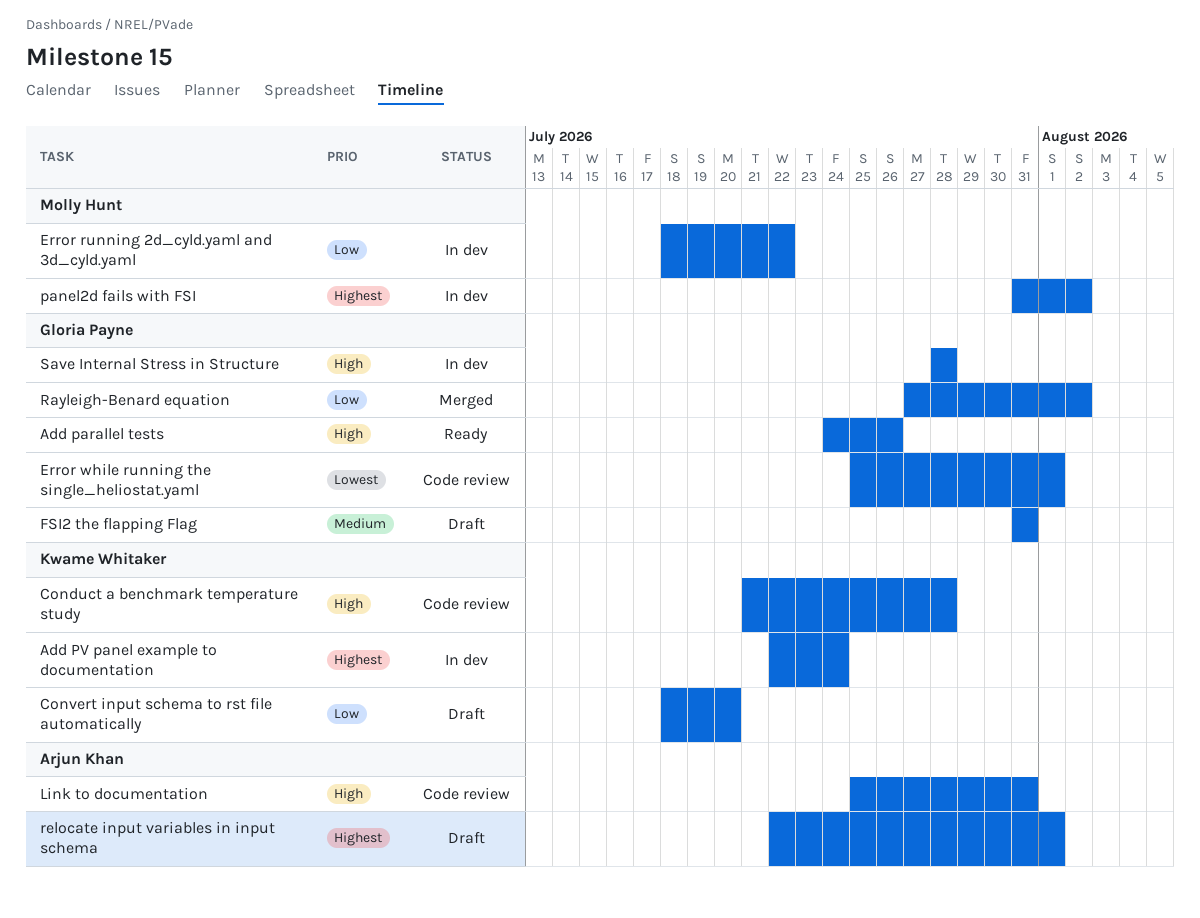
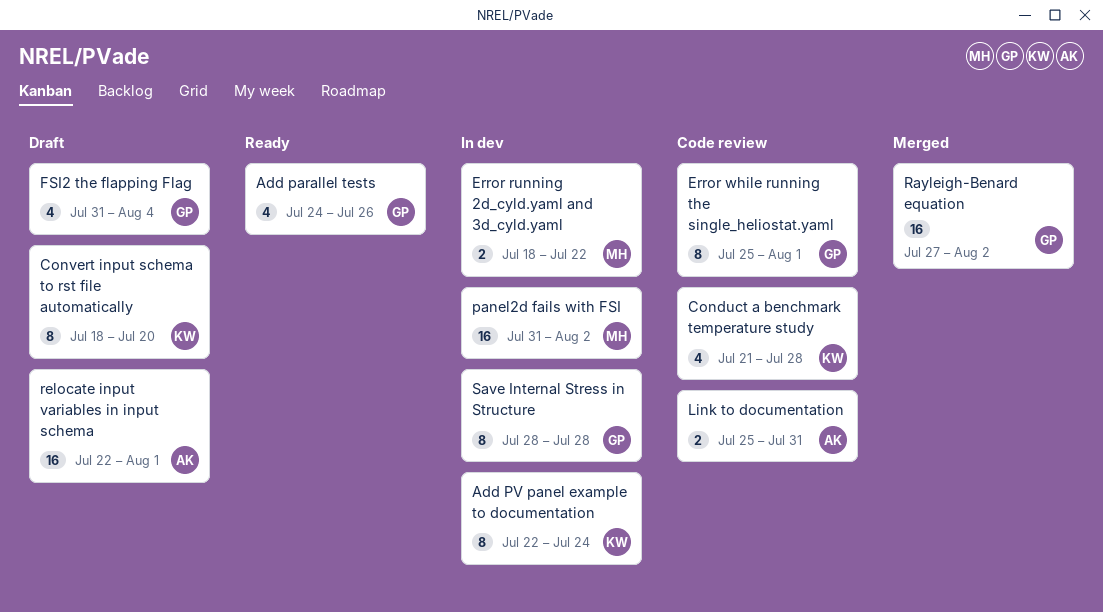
FSI2 the flapping Flag, due: Jul 31 -> Aug 4

